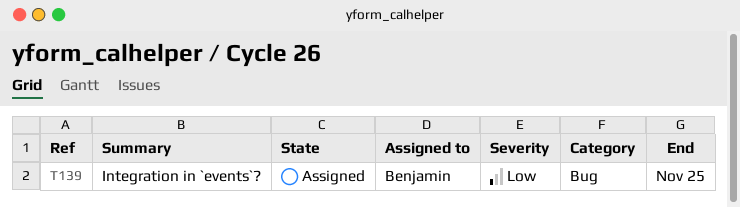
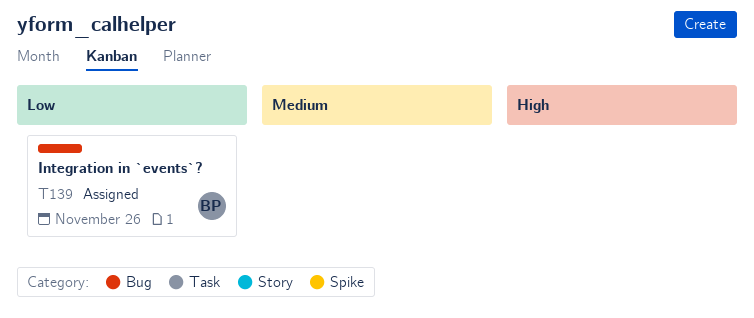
T139, due: Nov 25 -> Nov 26

